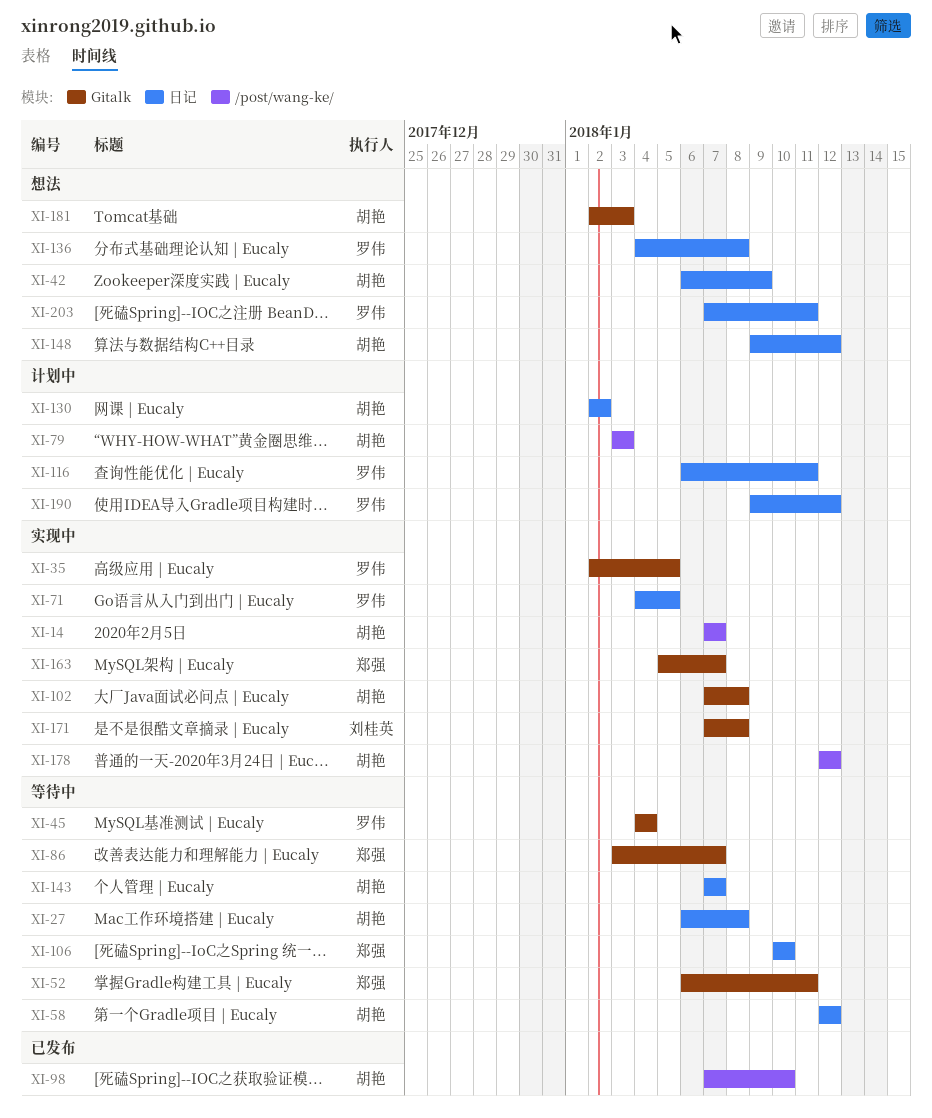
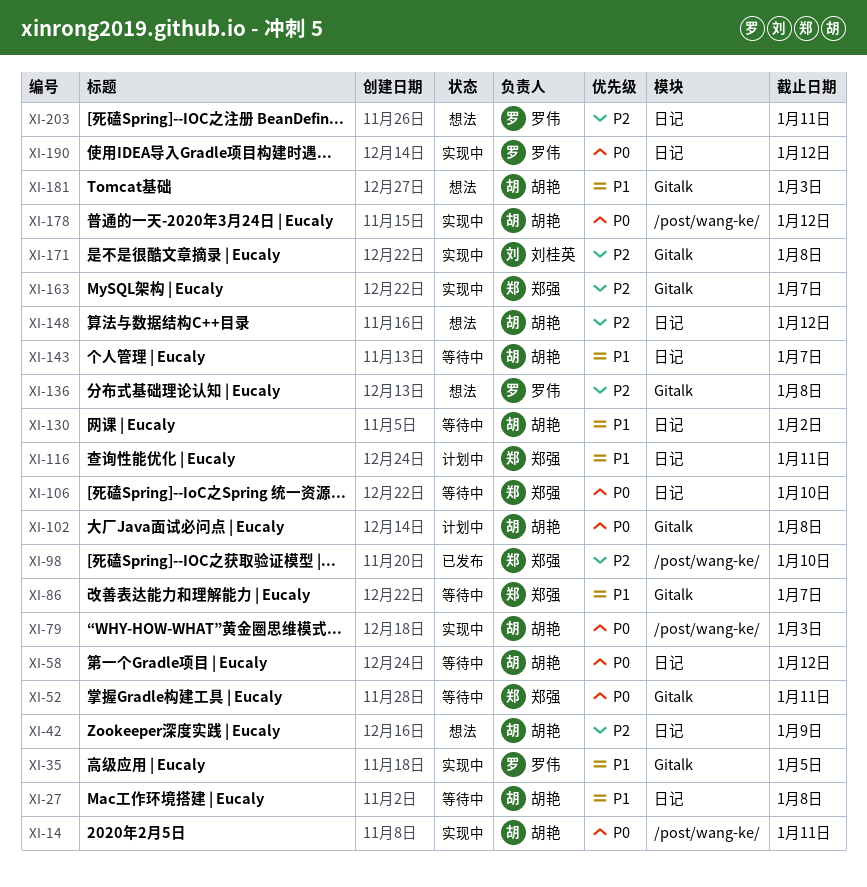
XI-14, due: Jan 7 -> Jan 11
XI-45: present -> none
XI-71: present -> none
XI-79, status: 计划中 -> 实现中
XI-98, owner: 胡艳 -> 郑强
XI-102, status: 实现中 -> 计划中
XI-116, owner: 罗伟 -> 郑强
XI-130, status: 计划中 -> 等待中
XI-136, label: 日记 -> Gitalk
XI-190, status: 计划中 -> 实现中

